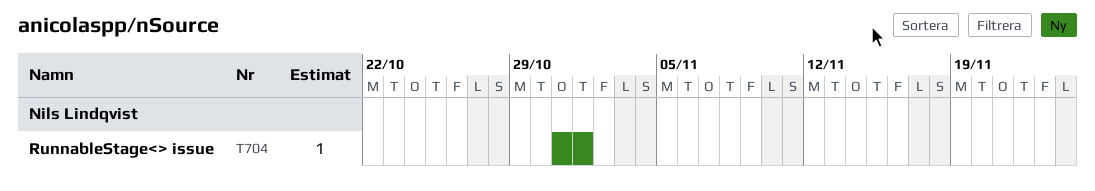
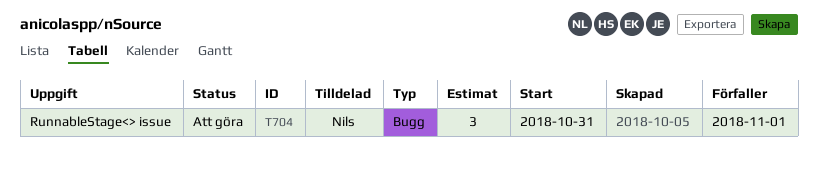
T704, estimate: 1 -> 3

